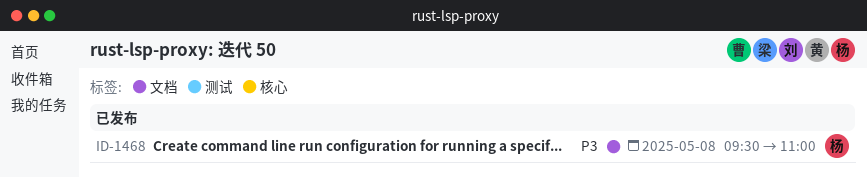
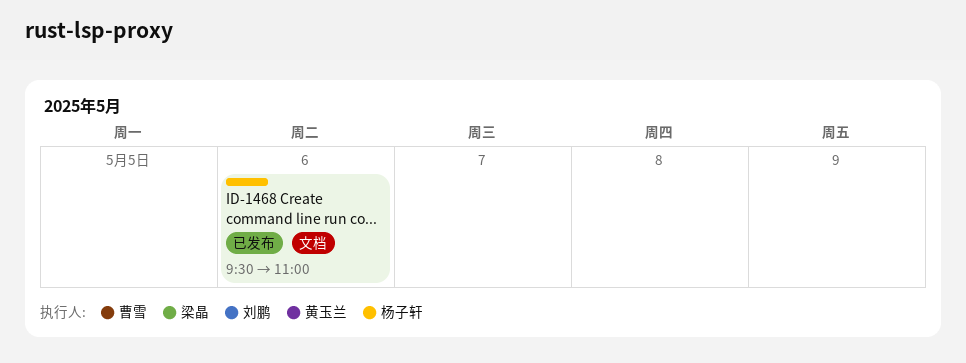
ID-1468, day: May 8 -> May 6

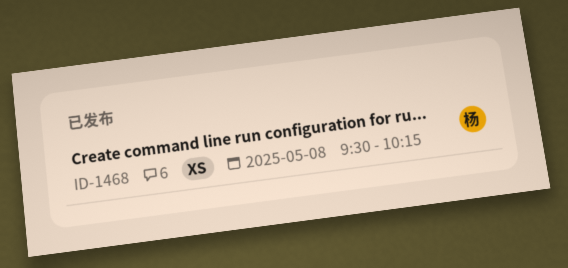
ID-1468, day: May 6 -> May 8
ID-1468, ends: 11:00 -> 10:15

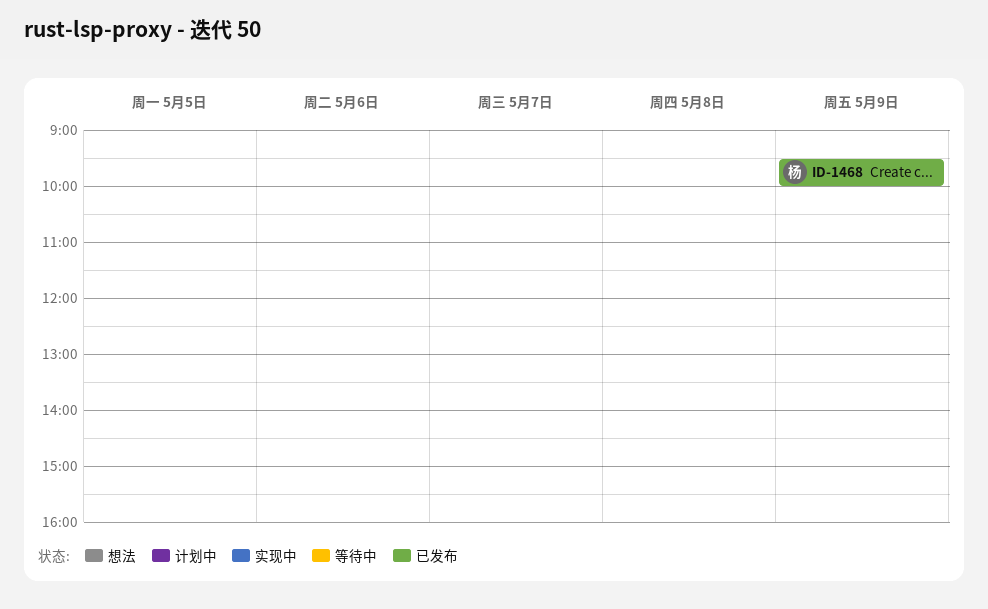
ID-1468, day: May 8 -> May 9
ID-1468, ends: 10:15 -> 10:00

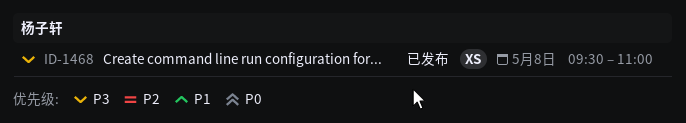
ID-1468, day: May 9 -> May 8
ID-1468, ends: 10:00 -> 11:00

